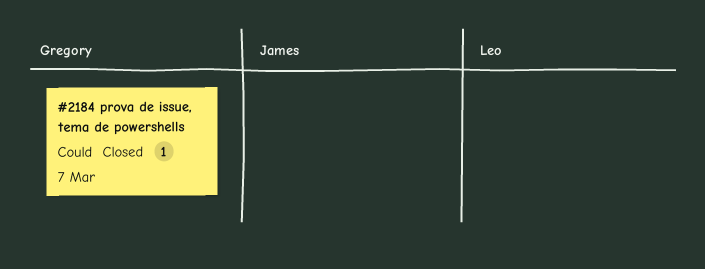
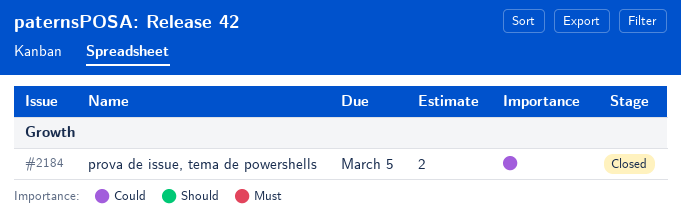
#2184, estimate: 1 -> 2
#2184, due: Mar 7 -> Mar 5

